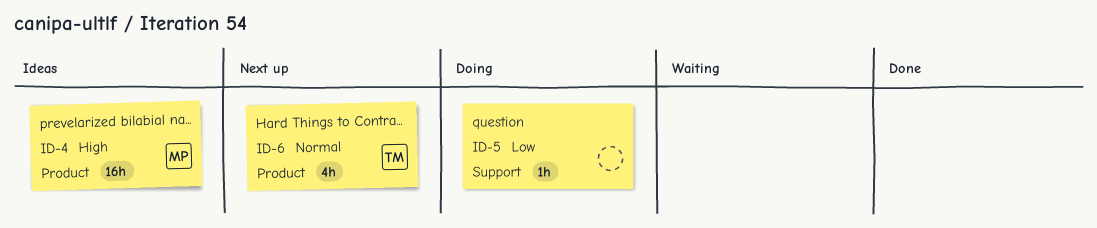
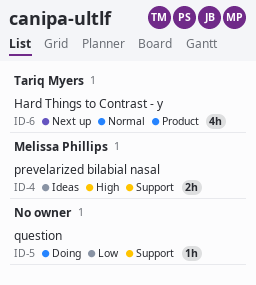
ID-4, label: Product -> Support
ID-4, estimate: 16h -> 2h

